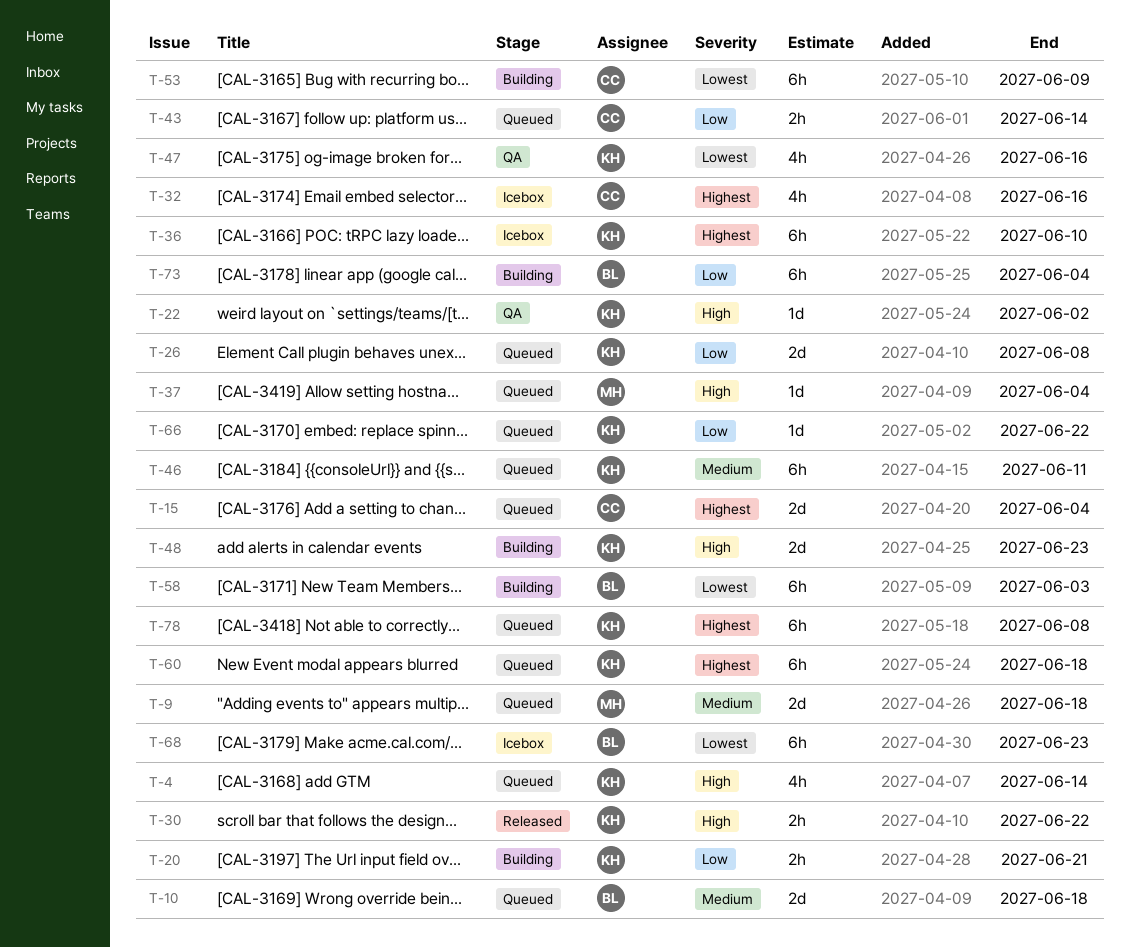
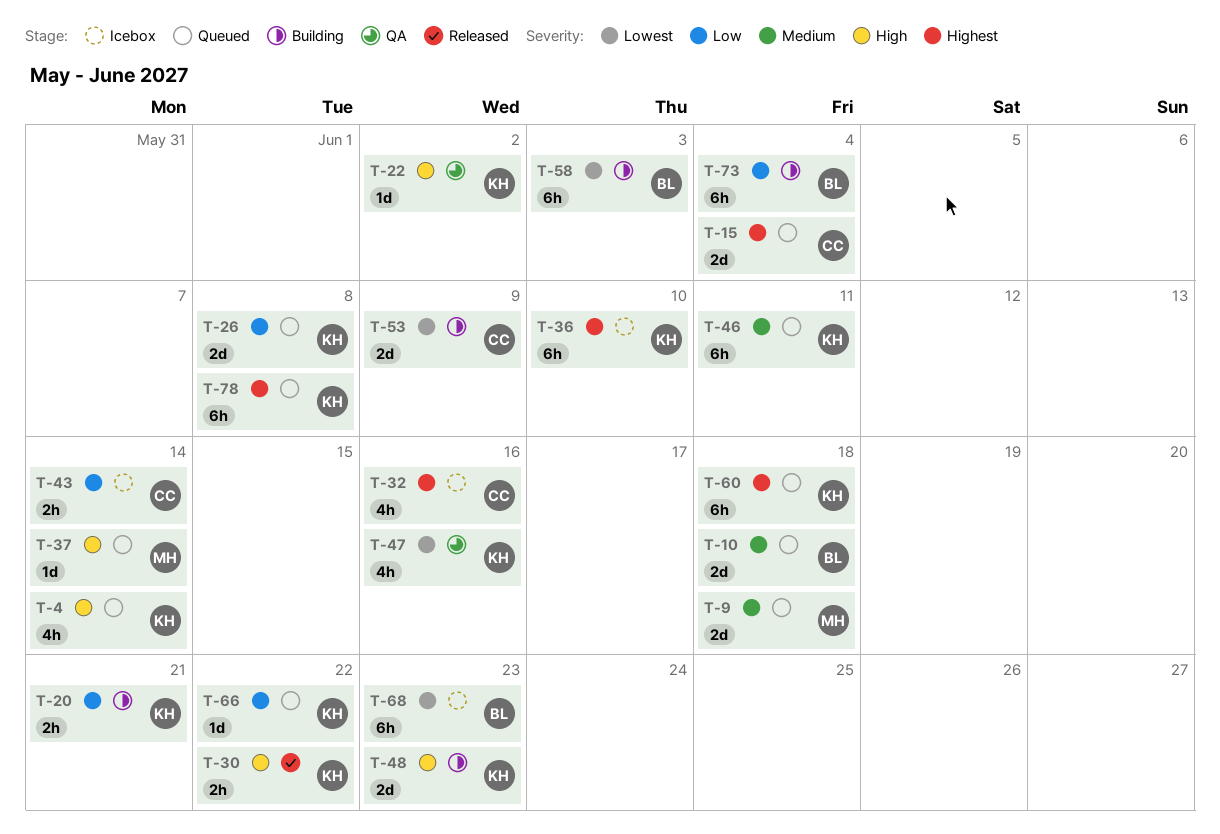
T-37, due: Jun 4 -> Jun 14
T-43, status: Queued -> Icebox
T-53, estimate: 6h -> 2d

